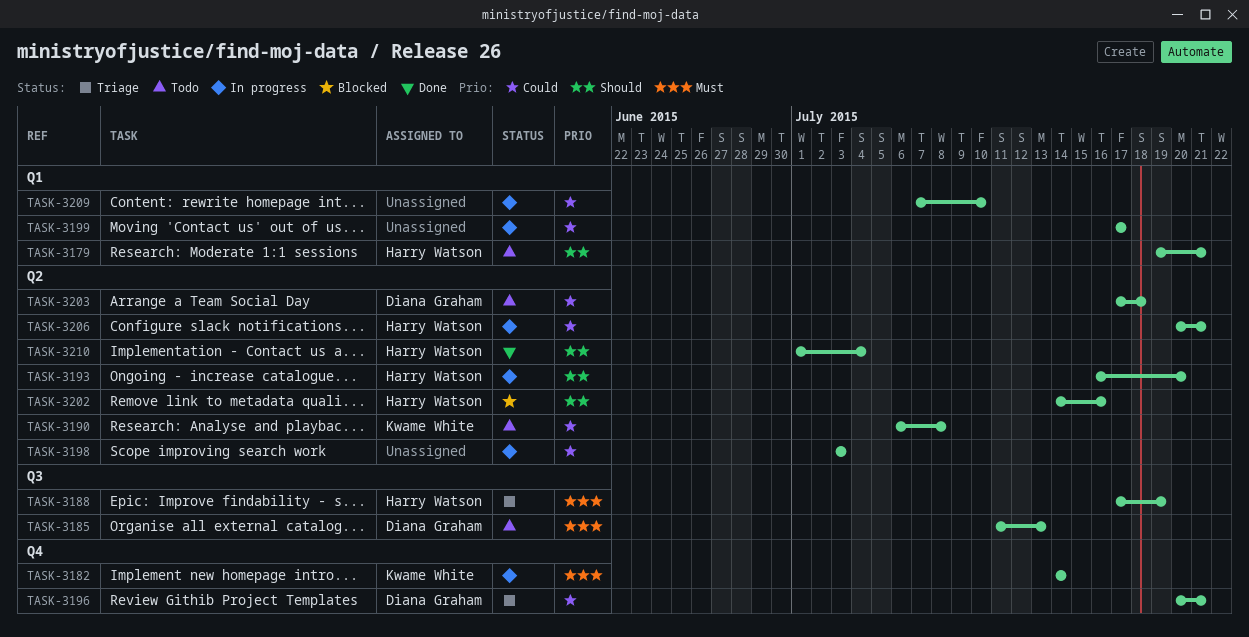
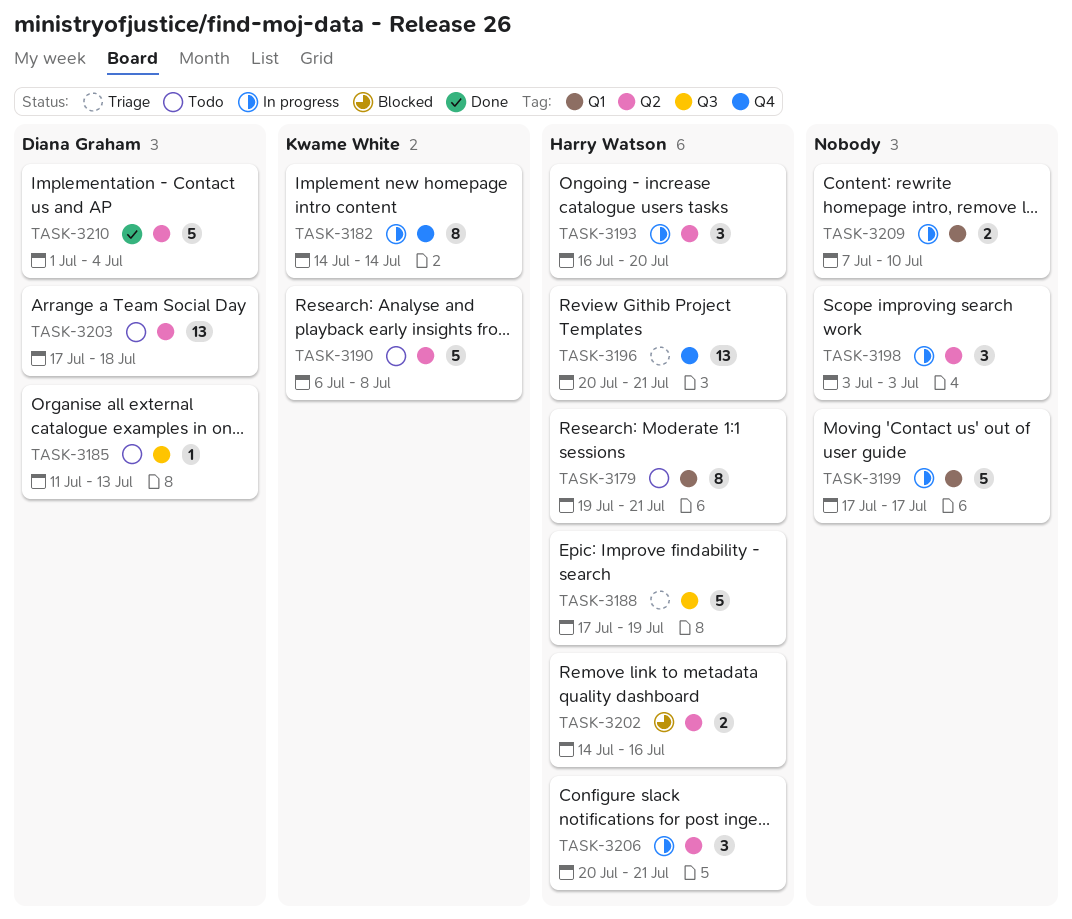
TASK-3196, owner: Diana Graham -> Harry Watson
TASK-3210, owner: Harry Watson -> Diana Graham

